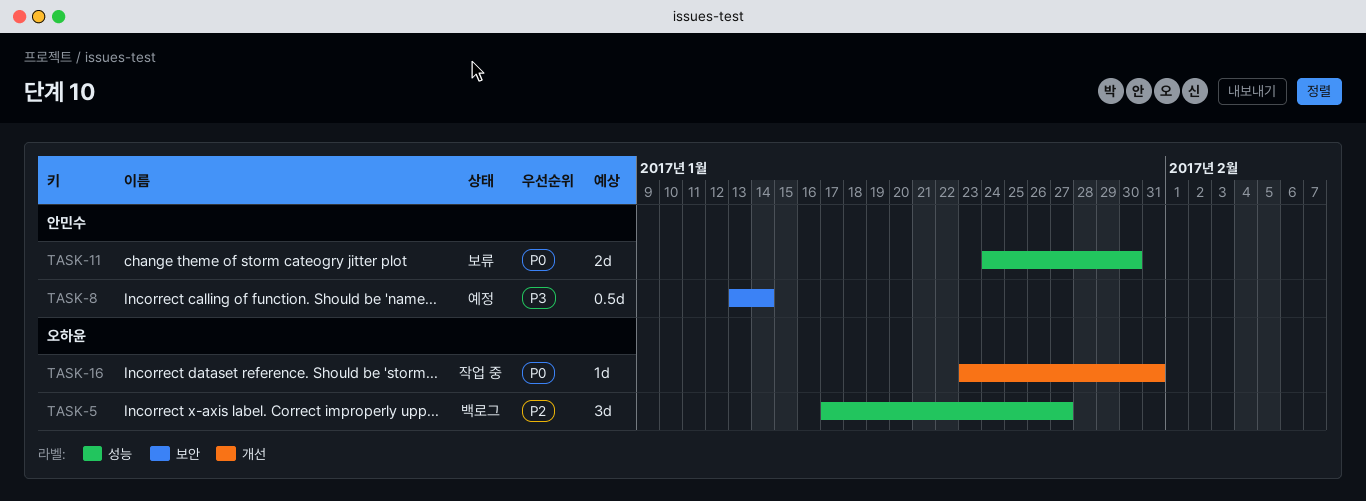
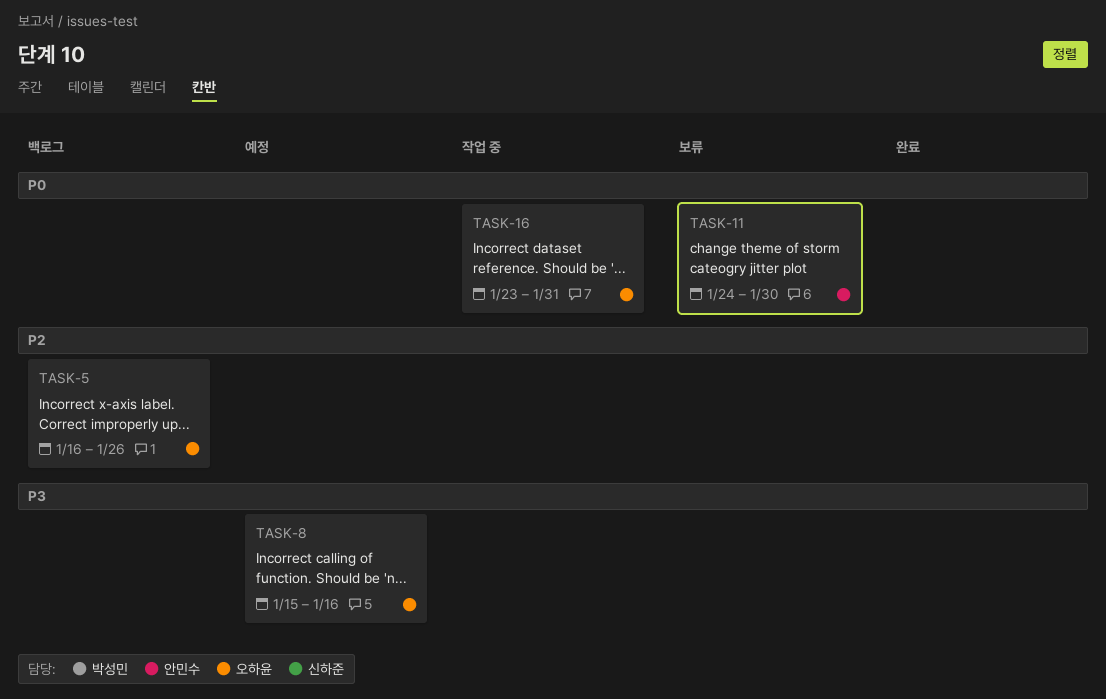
TASK-5, start: Jan 17 -> Jan 16
TASK-5, due: Jan 27 -> Jan 26
TASK-8, owner: 안민수 -> 오하윤
TASK-8, start: Jan 13 -> Jan 15
TASK-8, due: Jan 14 -> Jan 16

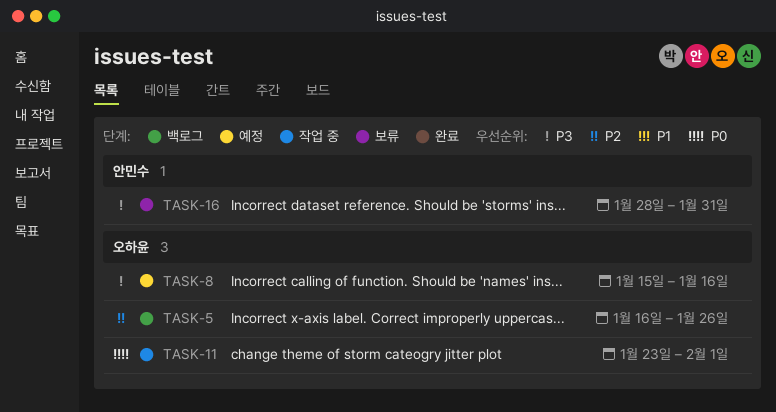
TASK-11, status: 보류 -> 작업 중
TASK-11, owner: 안민수 -> 오하윤
TASK-11, start: Jan 24 -> Jan 23
TASK-11, due: Jan 30 -> Feb 1
TASK-16, status: 작업 중 -> 보류
TASK-16, owner: 오하윤 -> 안민수
TASK-16, priority: P0 -> P3
TASK-16, start: Jan 23 -> Jan 28

